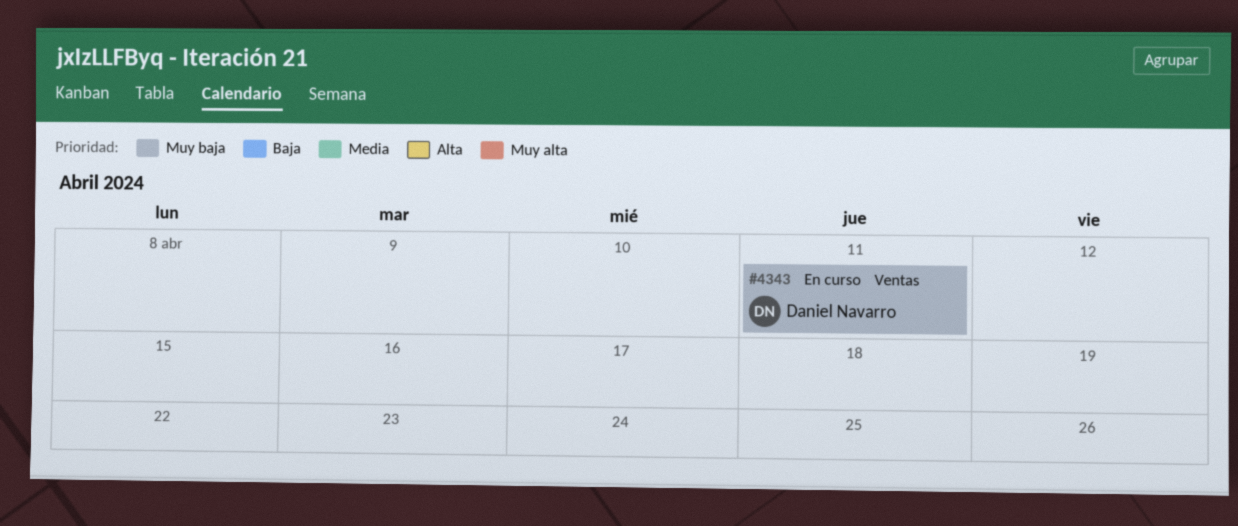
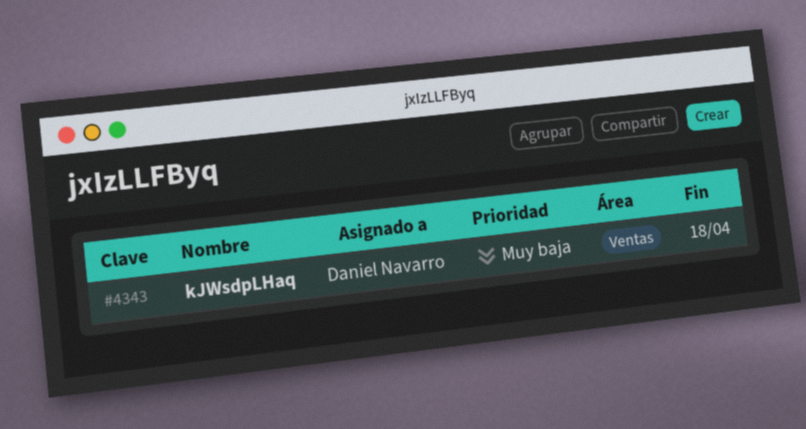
#4343, due: Apr 11 -> Apr 18

